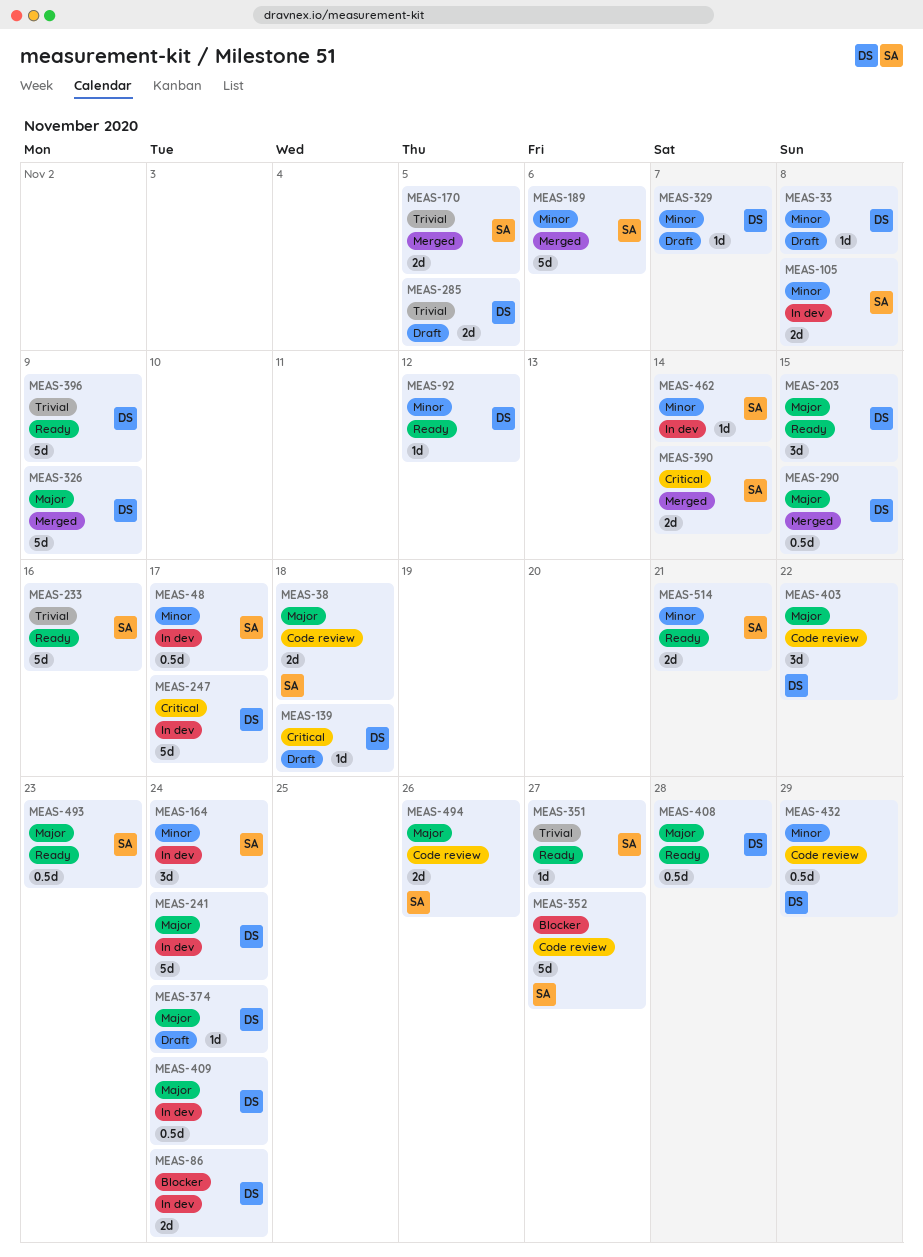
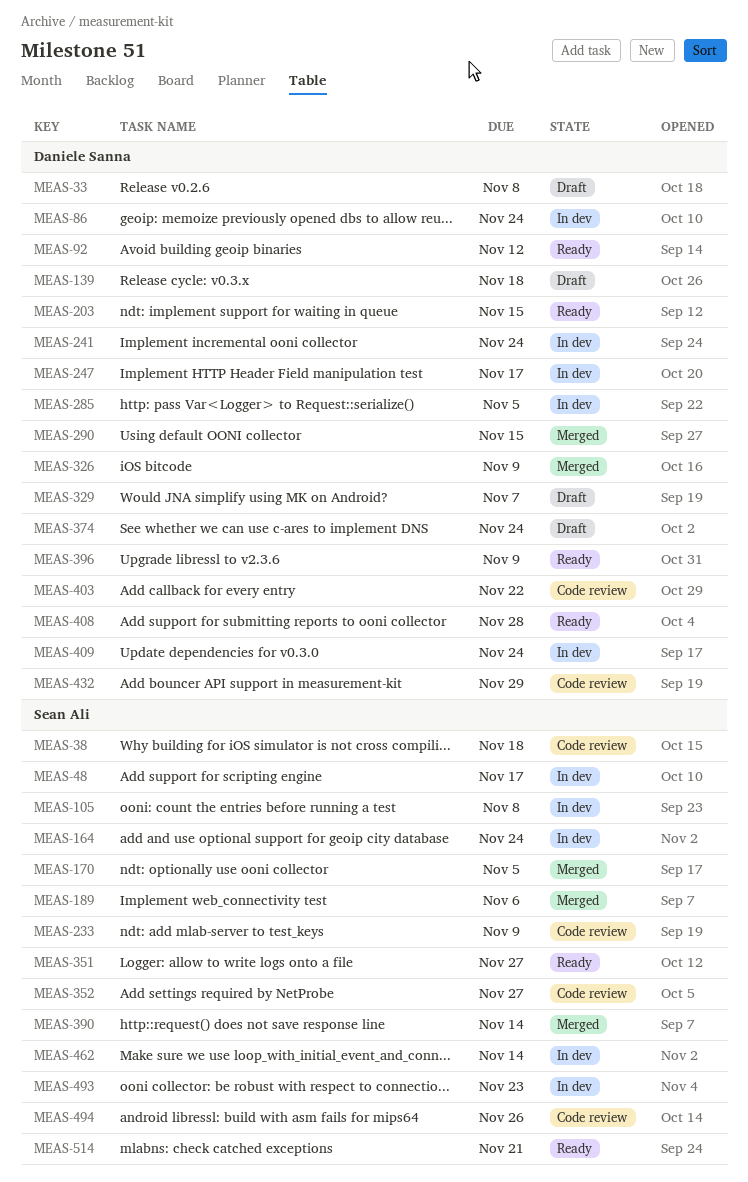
MEAS-233, status: Ready -> Code review
MEAS-233, due: Nov 16 -> Nov 9
MEAS-285, status: Draft -> In dev
MEAS-493, status: Ready -> In dev

